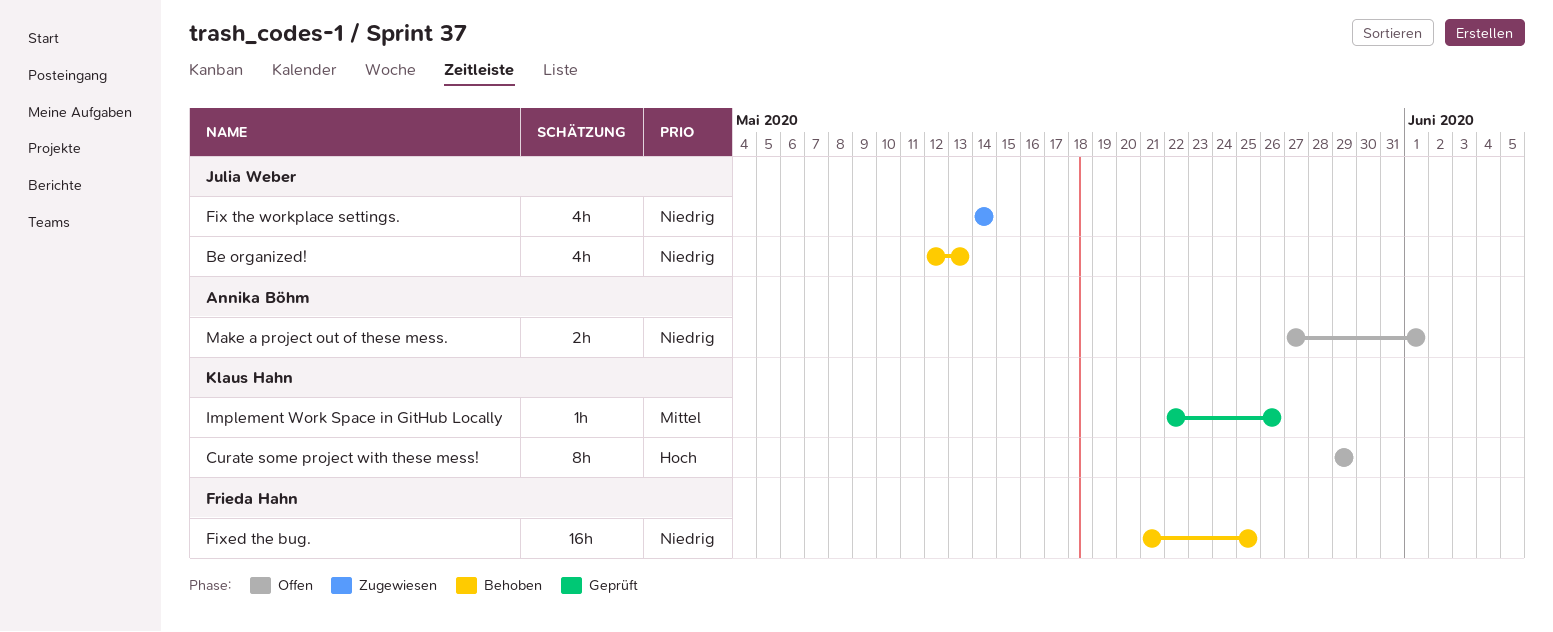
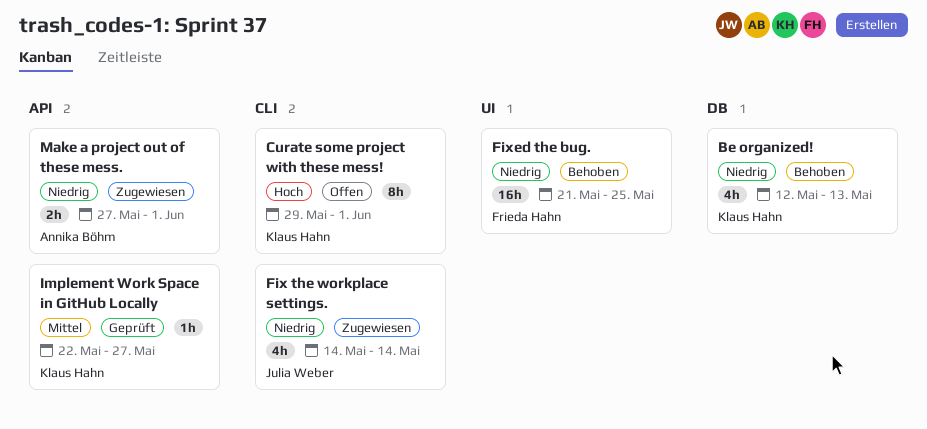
Be organized!, owner: Julia Weber -> Klaus Hahn
Curate some project with these mess!, due: May 29 -> Jun 1
Implement Work Space in GitHub Locally, due: May 26 -> May 27
Make a project out of these mess., status: Offen -> Zugewiesen

